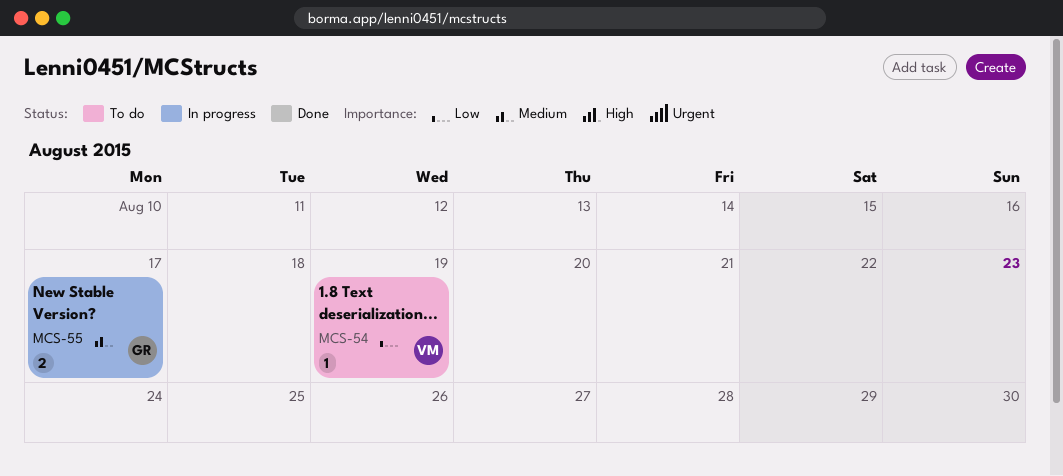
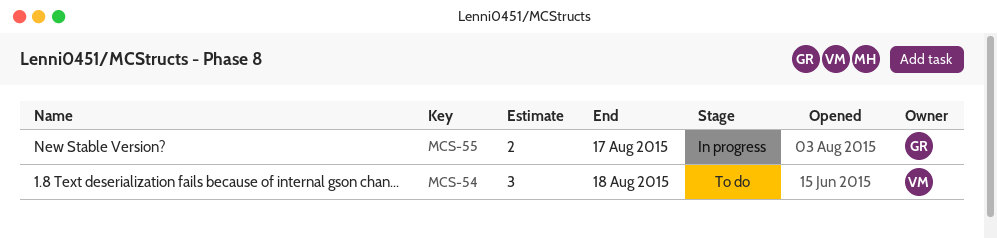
MCS-54, estimate: 1 -> 3
MCS-54, due: Aug 19 -> Aug 18

